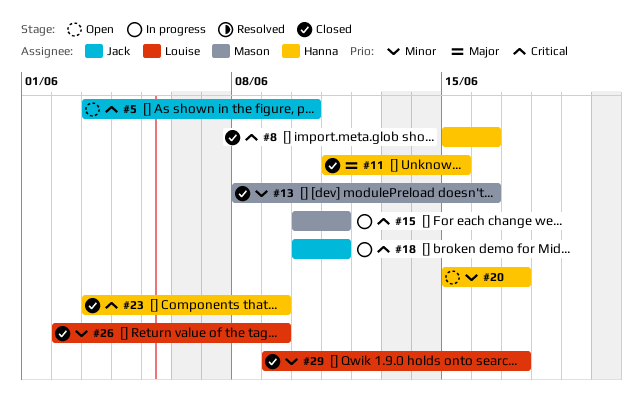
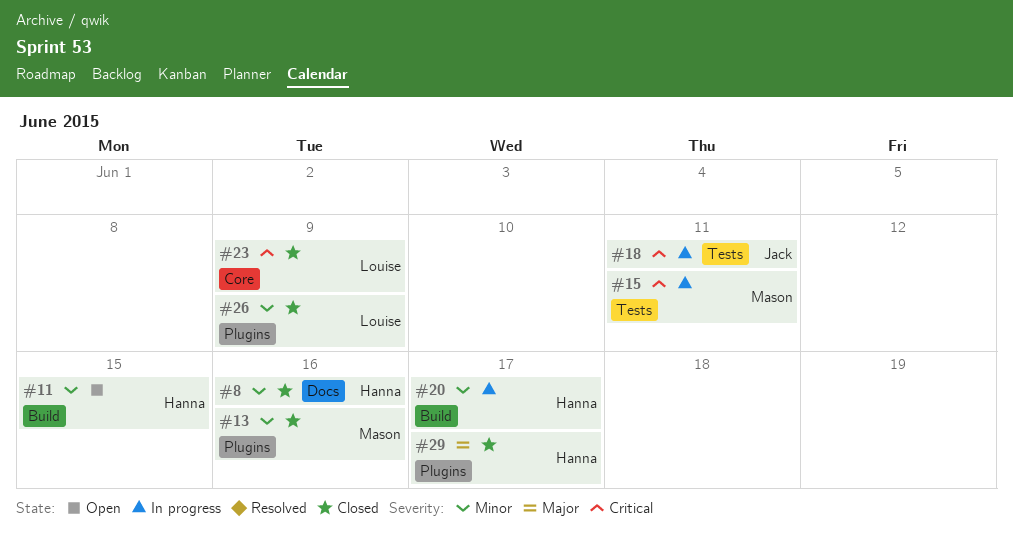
#5: present -> none
#8, priority: Critical -> Minor
#11, status: Closed -> Open
#11, priority: Major -> Minor
#20, status: Open -> In progress
#23, owner: Hanna -> Louise
#29, owner: Louise -> Hanna
#29, priority: Minor -> Major

